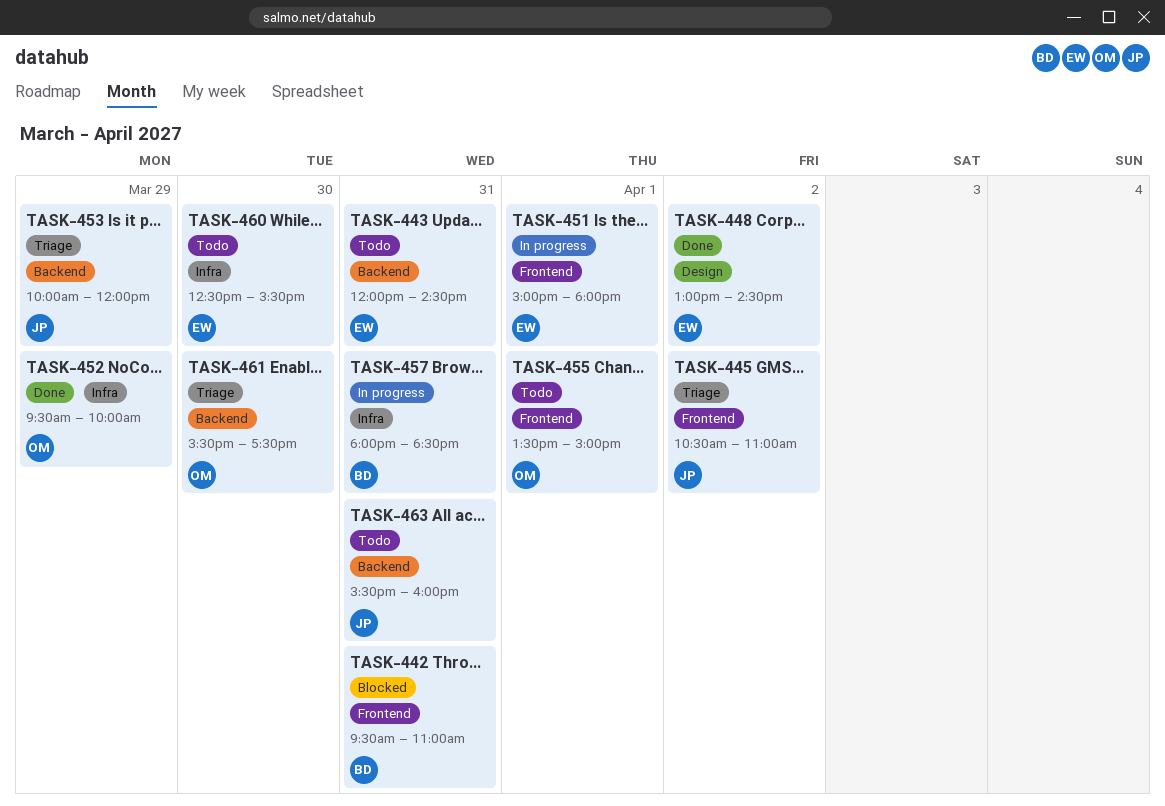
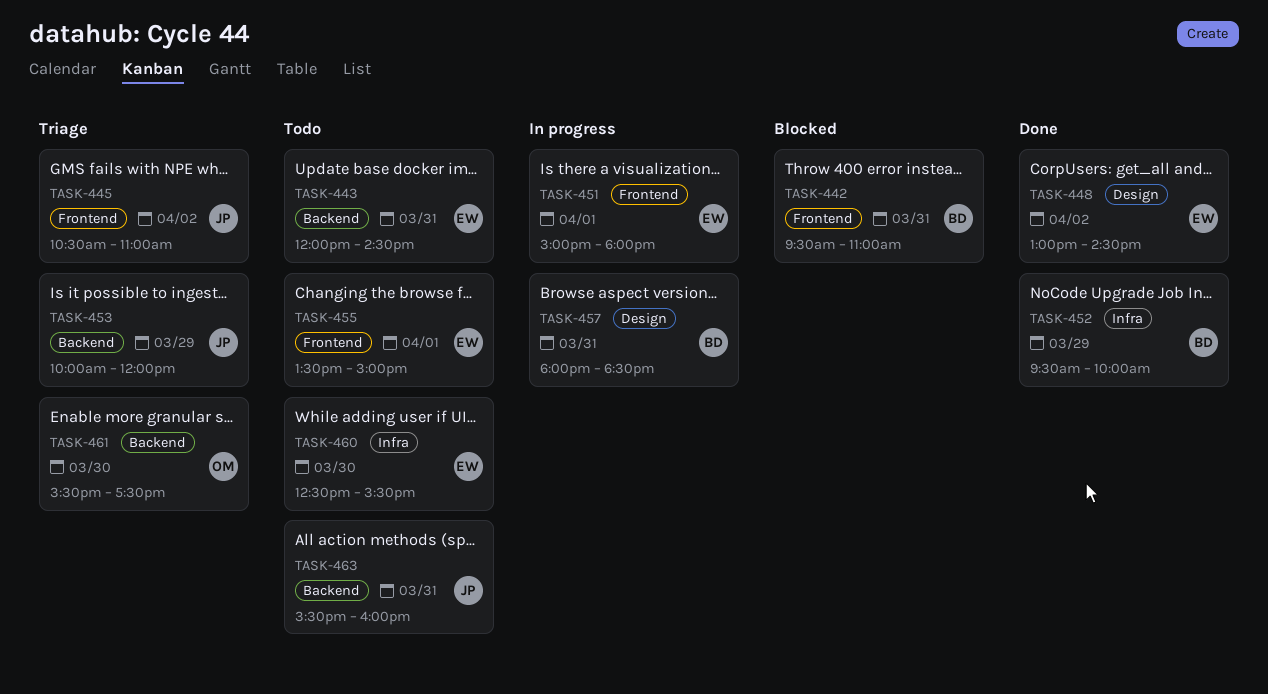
TASK-452, owner: OM -> BD
TASK-455, owner: OM -> EW
TASK-457, label: Infra -> Design

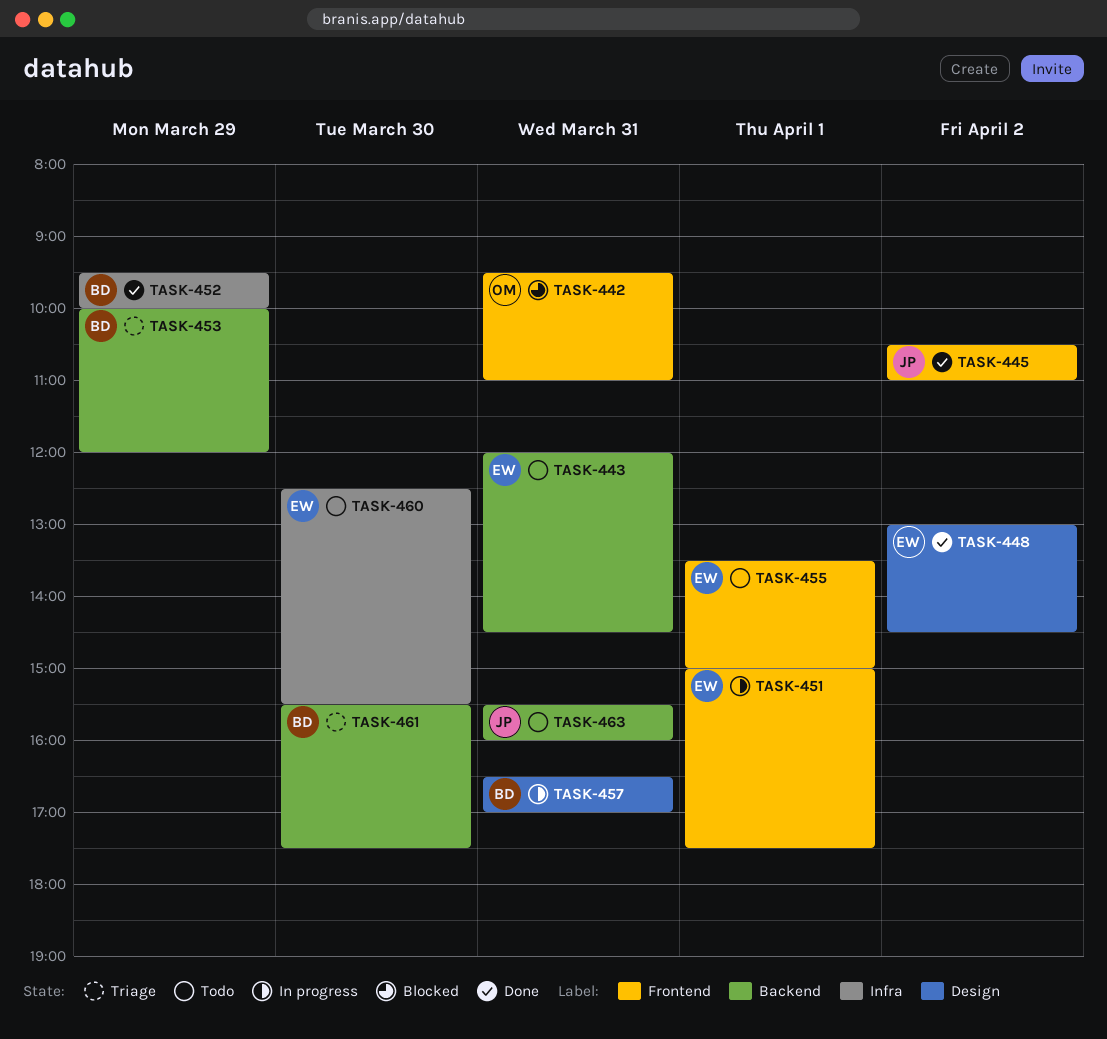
TASK-442, owner: BD -> OM
TASK-445, status: Triage -> Done
TASK-451, ends: 18:00 -> 17:30
TASK-453, owner: JP -> BD
TASK-457, begins: 18:00 -> 16:30
TASK-457, ends: 18:30 -> 17:00
TASK-461, owner: OM -> BD

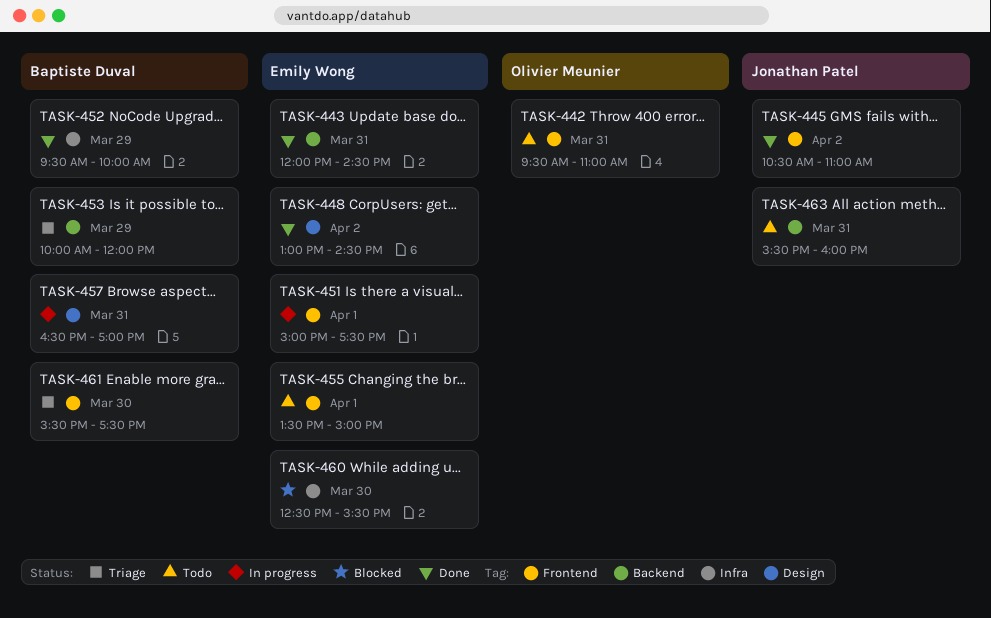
TASK-442, status: Blocked -> Todo
TASK-443, status: Todo -> Done
TASK-460, status: Todo -> Blocked
TASK-461, label: Backend -> Frontend

